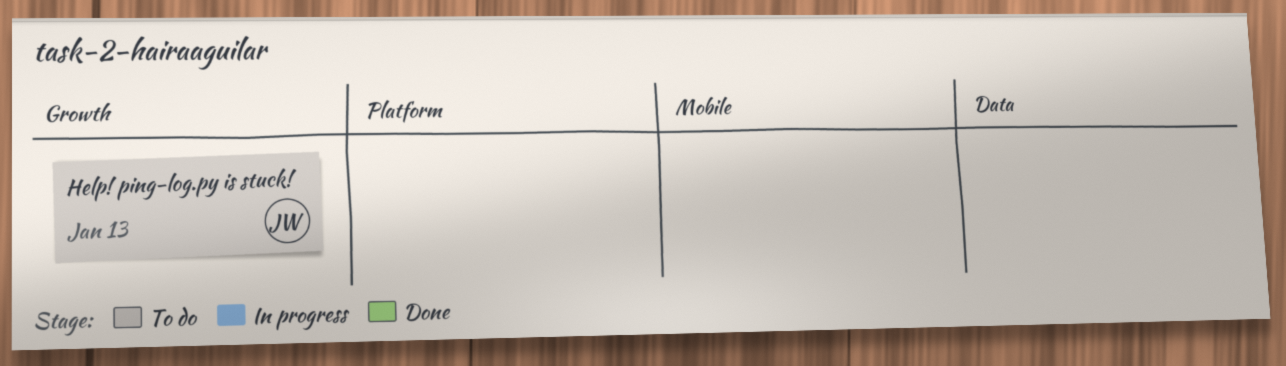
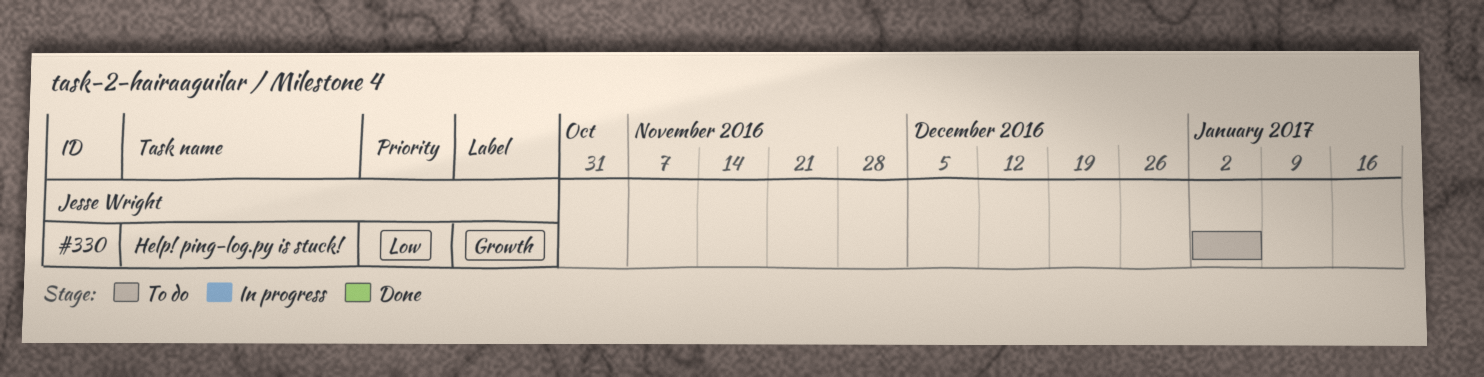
Help! ping-log.py is stuck!, due: Jan 13 -> Jan 6

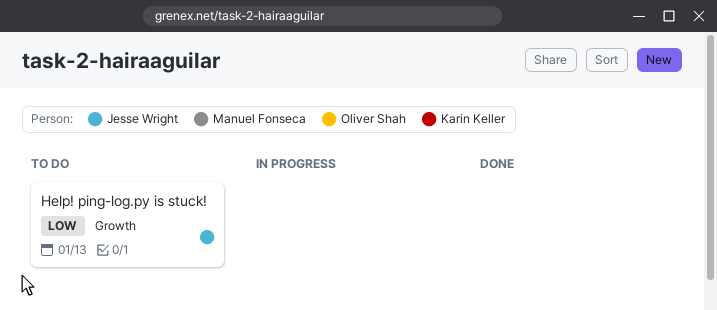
Help! ping-log.py is stuck!, due: Jan 6 -> Jan 13

